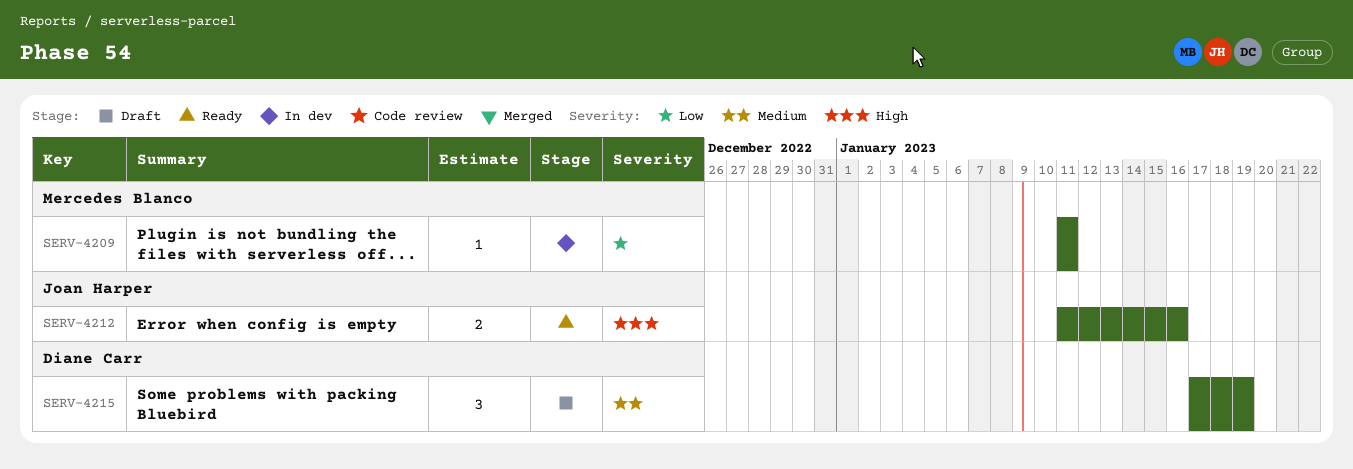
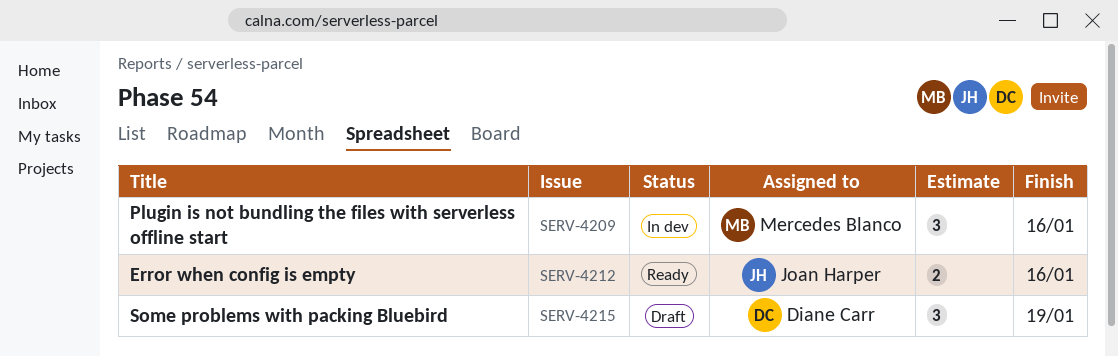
SERV-4209, estimate: 1 -> 3
SERV-4209, due: Jan 11 -> Jan 16

